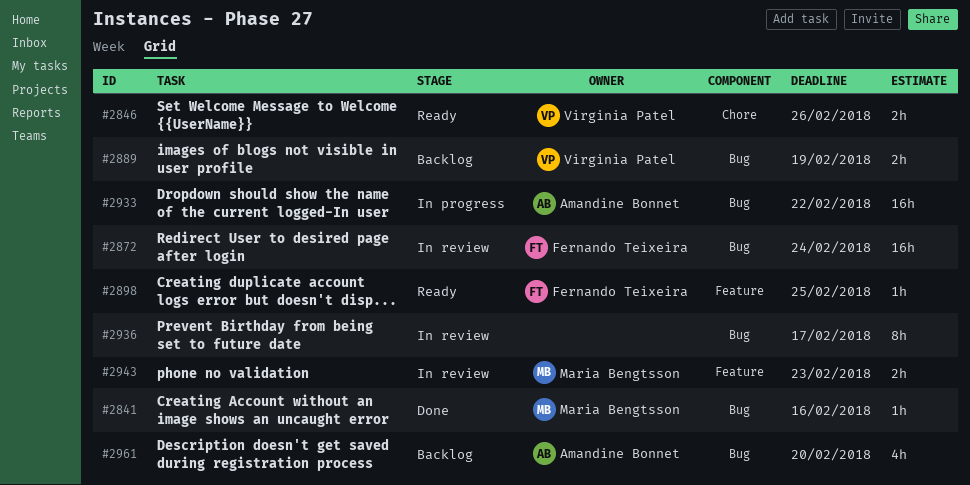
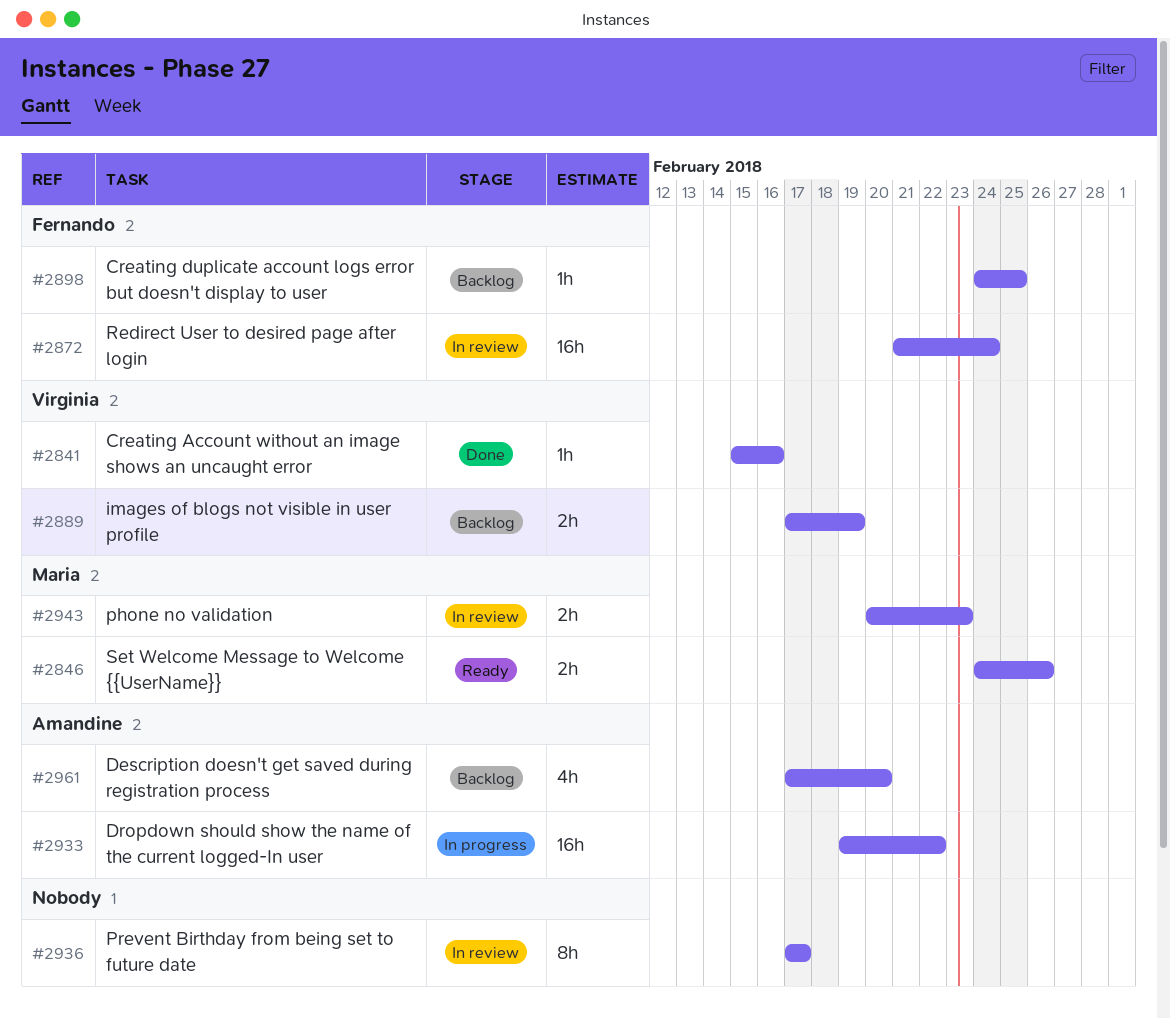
#2841, owner: Maria Bengtsson -> Virginia Patel
#2846, owner: Virginia Patel -> Maria Bengtsson
#2898, status: Ready -> Backlog

